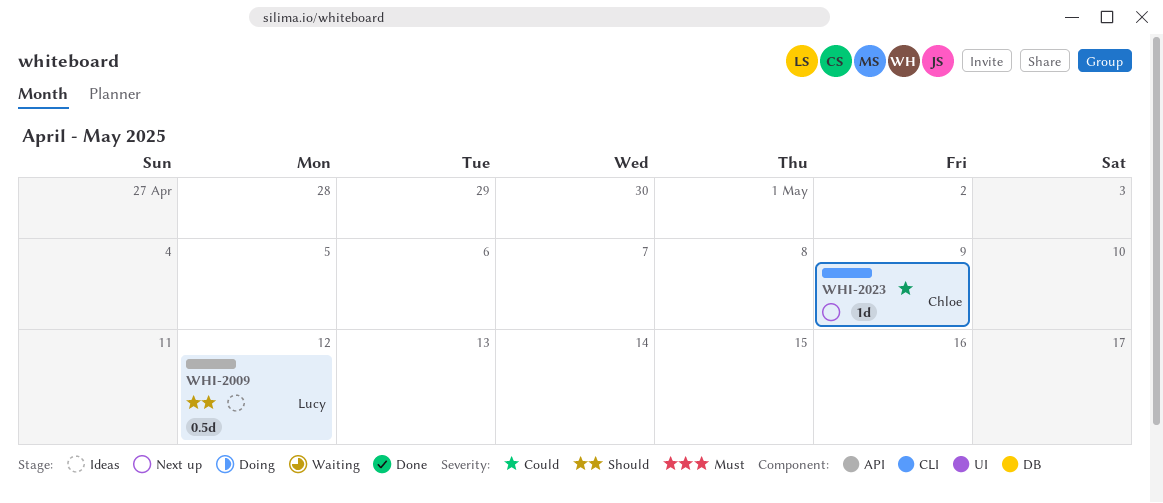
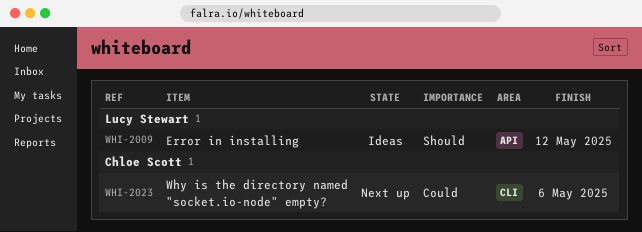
WHI-2023, due: May 9 -> May 6

